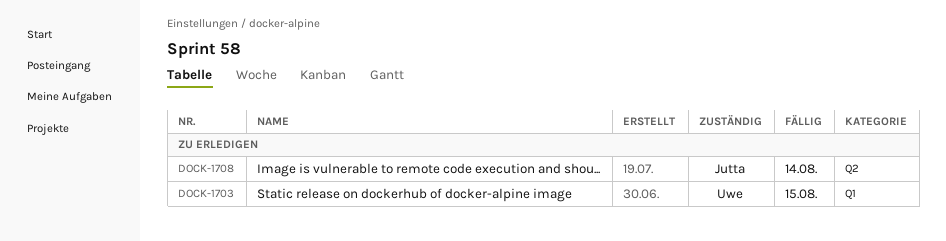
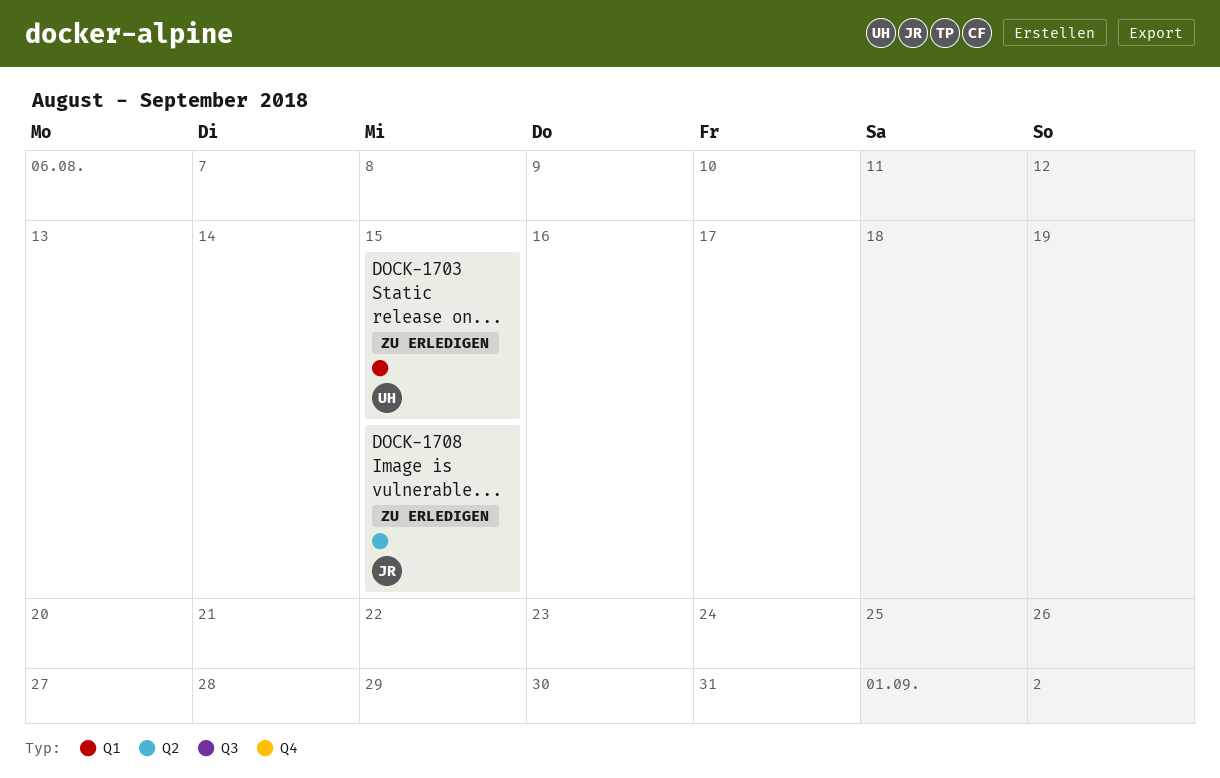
DOCK-1708, due: Aug 14 -> Aug 15

